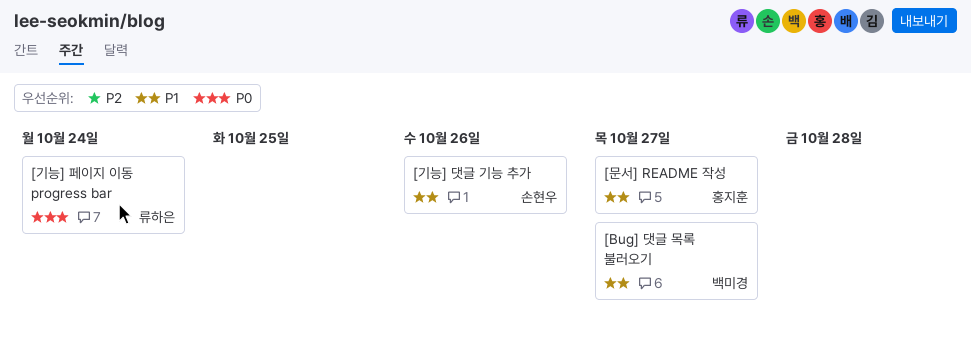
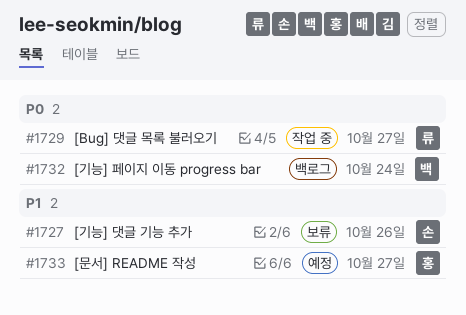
[Bug] 댓글 목록 불러오기, owner: 백미경 -> 류하은
[Bug] 댓글 목록 불러오기, priority: P1 -> P0
[기능] 페이지 이동 progress bar, owner: 류하은 -> 백미경

